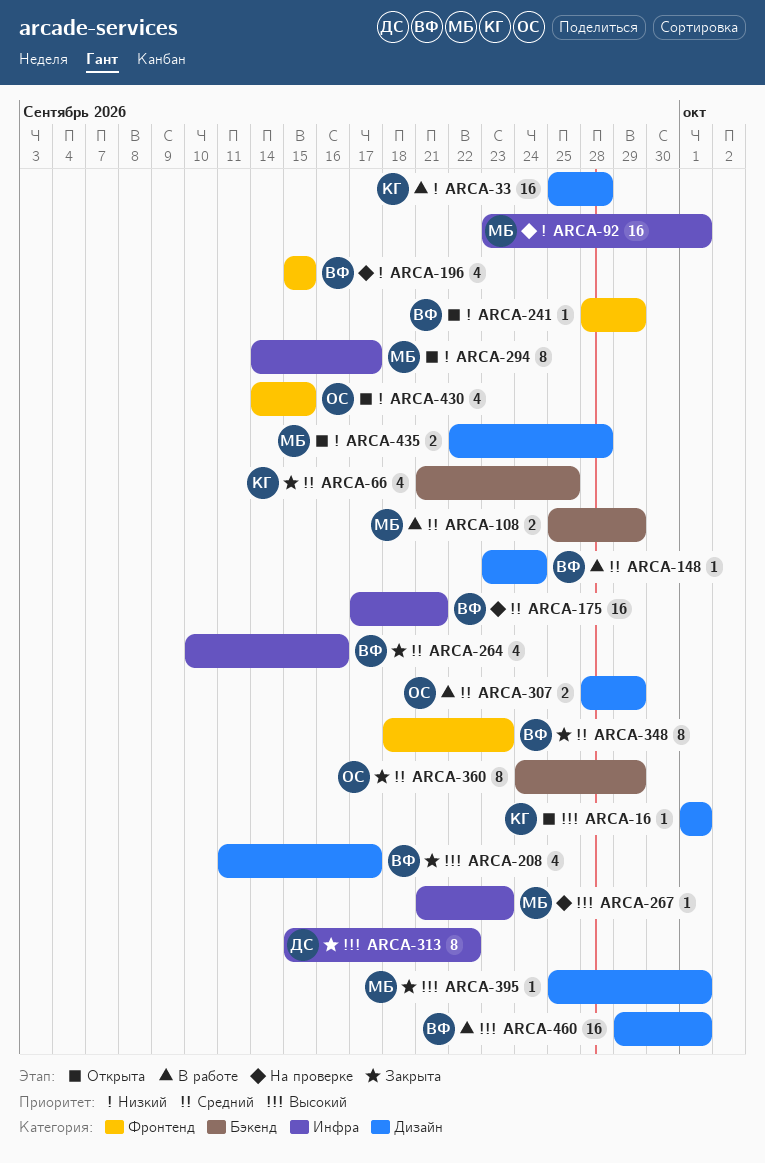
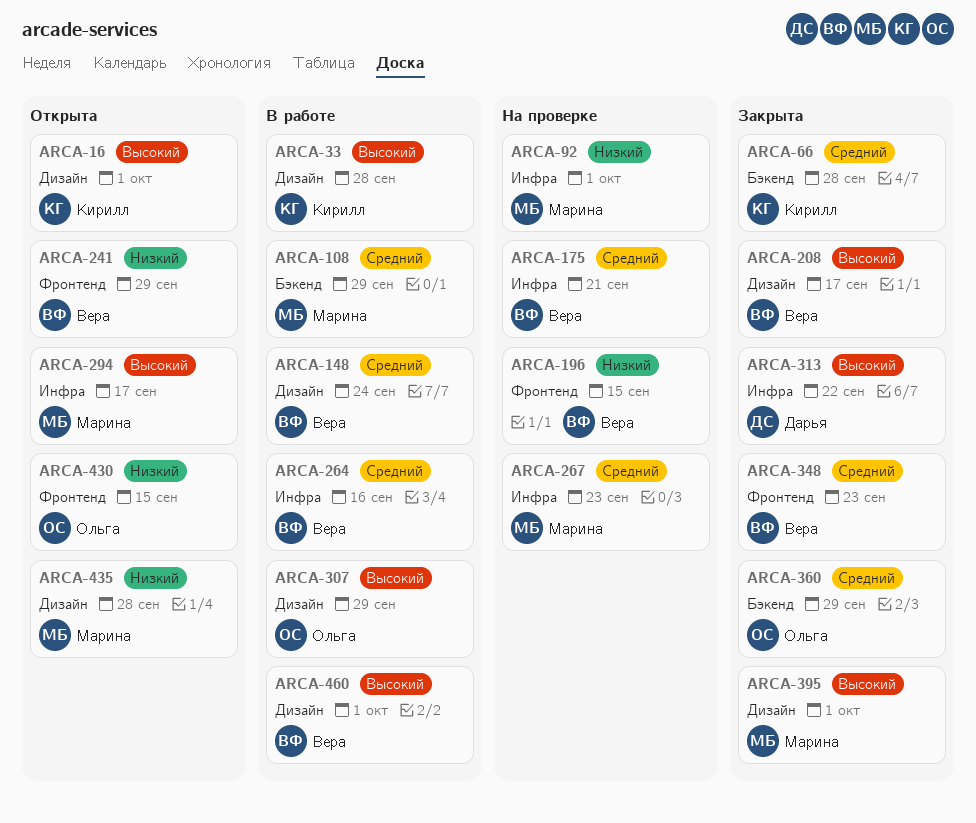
ARCA-33, priority: Низкий -> Высокий
ARCA-66, due: Sep 25 -> Sep 28
ARCA-264, status: Закрыта -> В работе
ARCA-267, priority: Высокий -> Средний
ARCA-294, priority: Низкий -> Высокий
ARCA-307, priority: Средний -> Высокий

